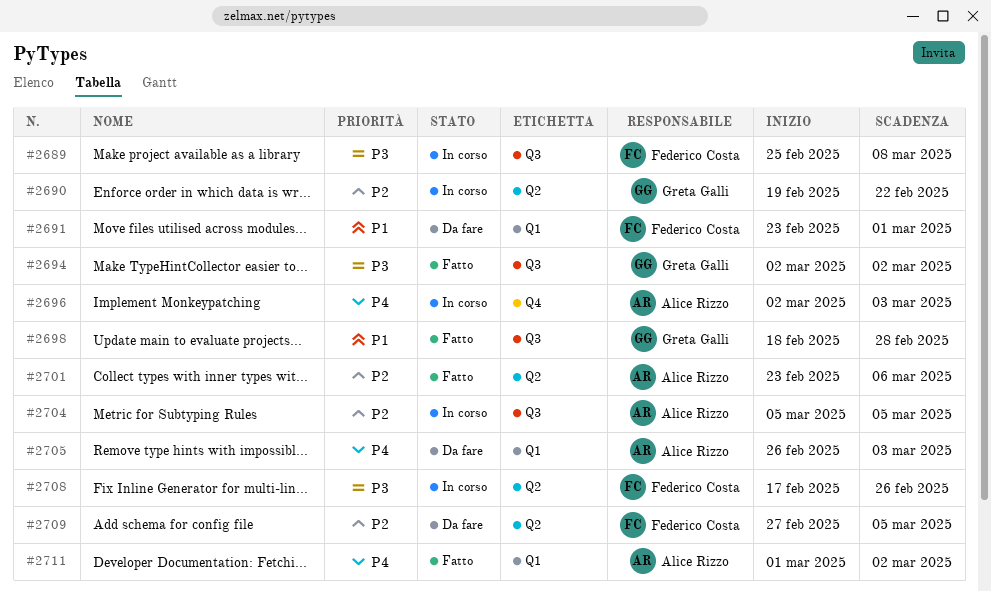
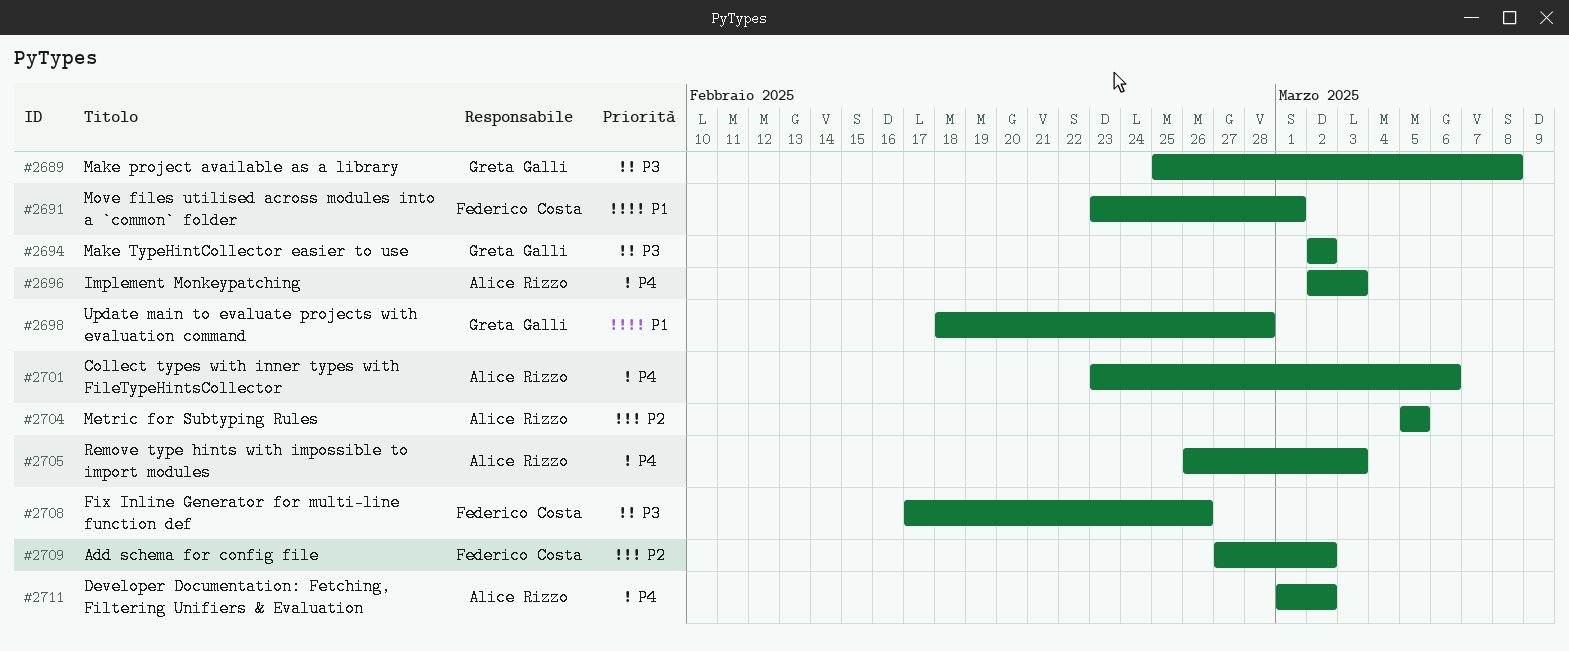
#2689, owner: Federico Costa -> Greta Galli
#2690: present -> none
#2701, priority: P2 -> P4
#2709, due: Mar 5 -> Mar 2

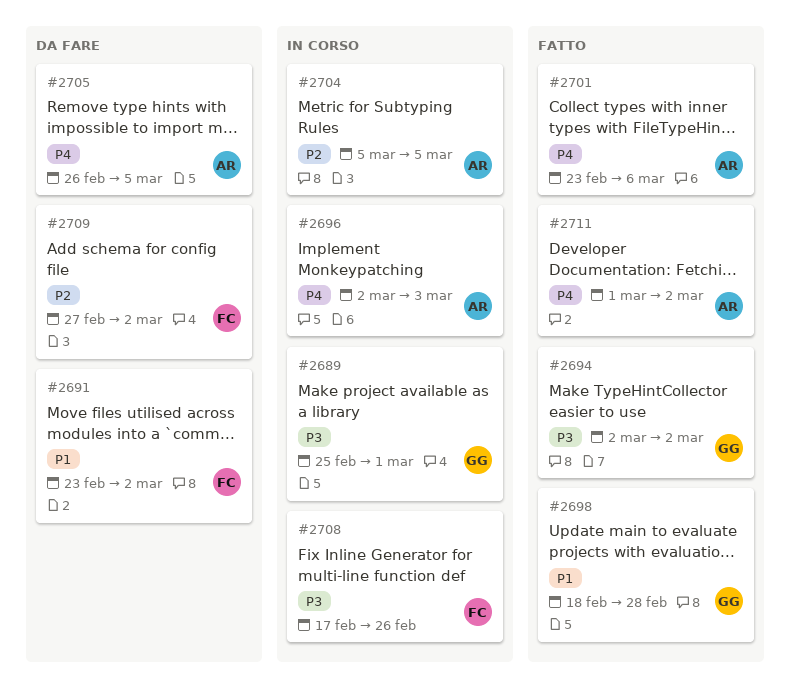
#2689, due: Mar 8 -> Mar 1
#2691, due: Mar 1 -> Mar 2
#2705, due: Mar 3 -> Mar 5

